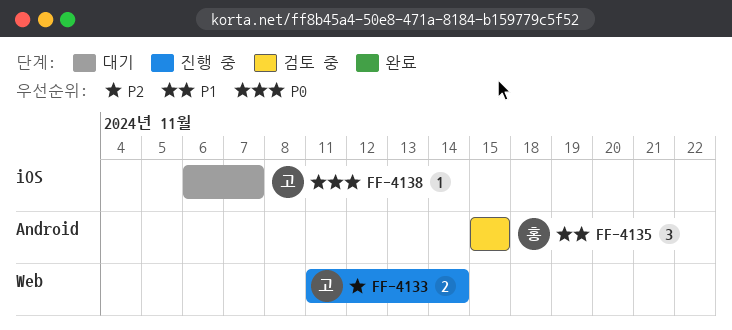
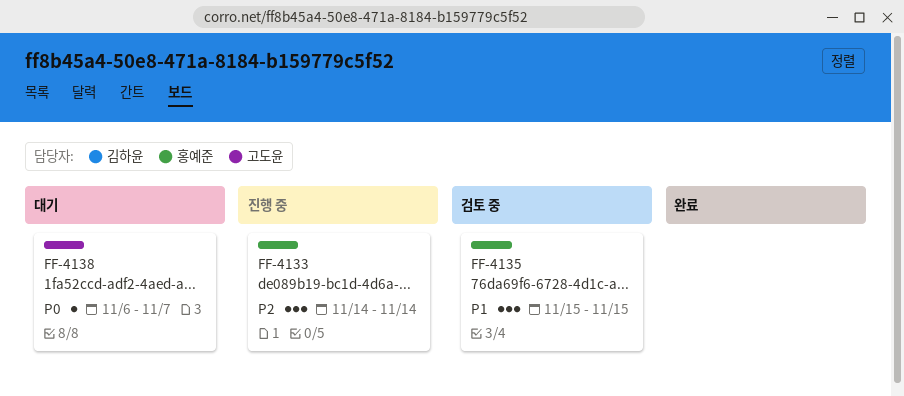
FF-4133, owner: 고도윤 -> 홍예준
FF-4133, estimate: 2 -> 3
FF-4133, start: Nov 11 -> Nov 14

